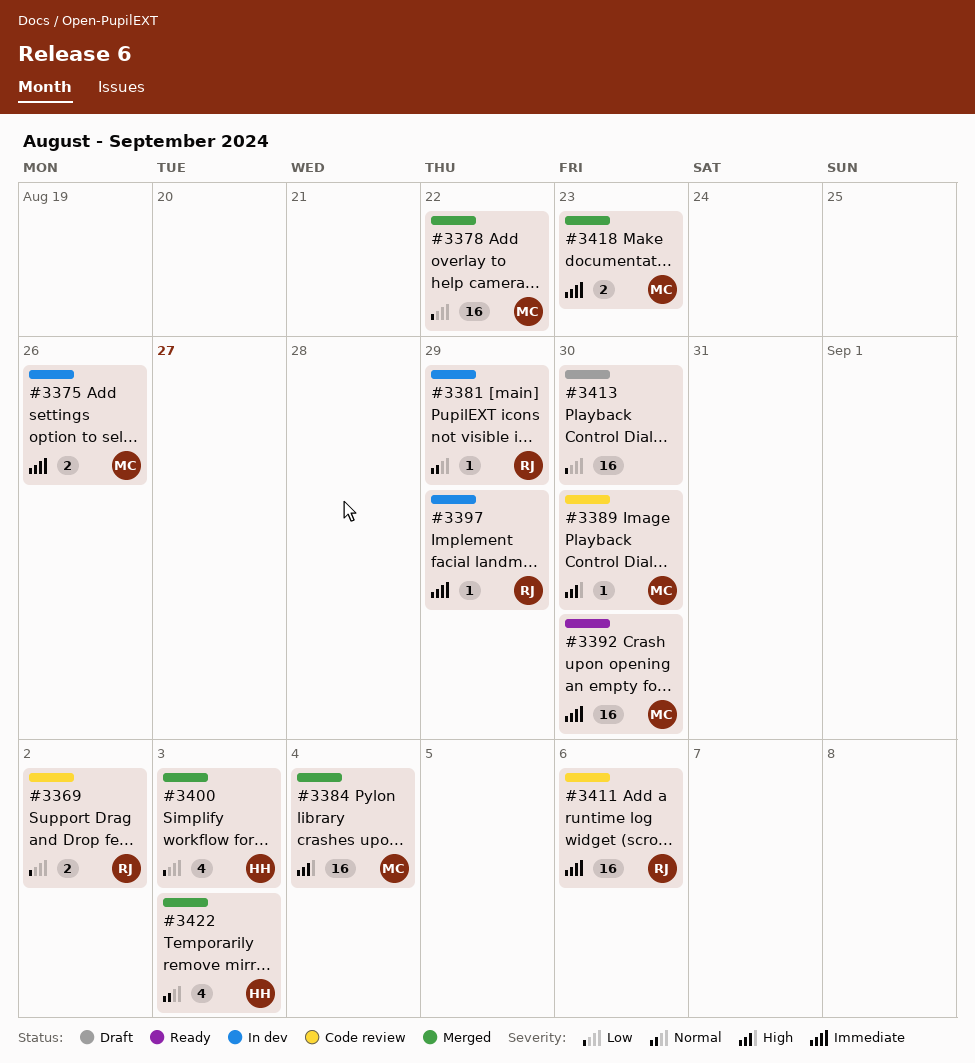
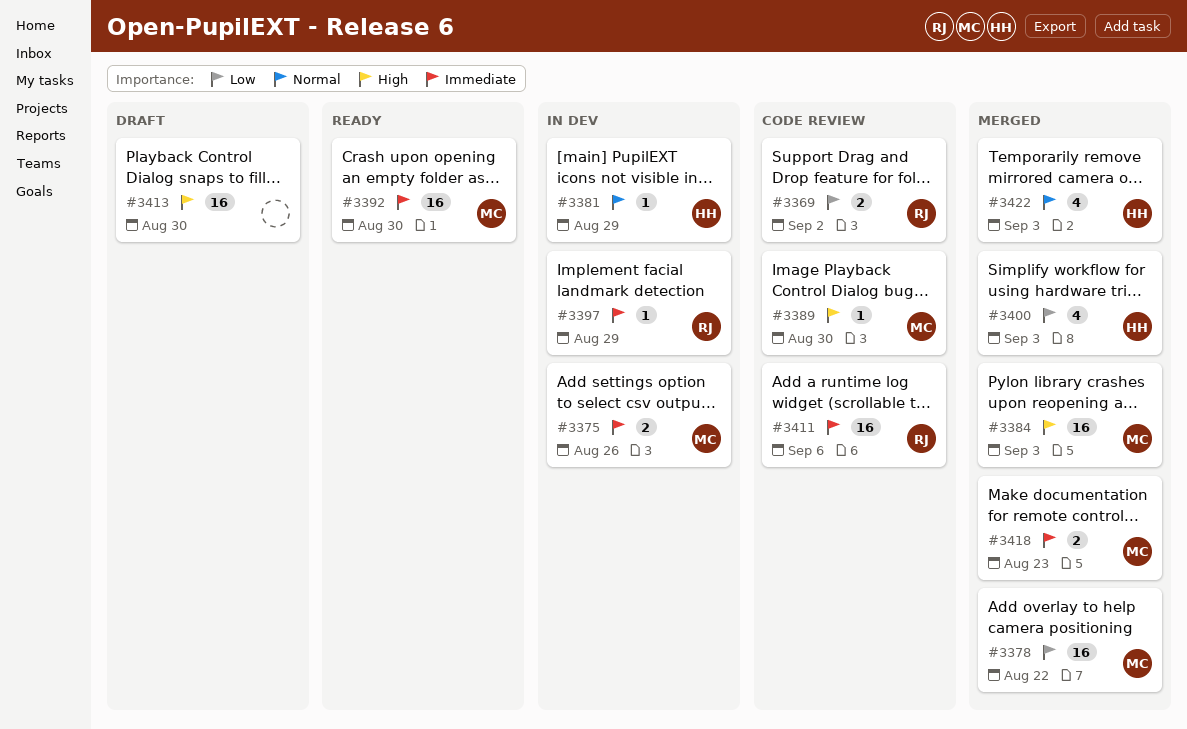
#3381, owner: RJ -> HH
#3384, due: Sep 4 -> Sep 3
#3413, priority: Low -> High

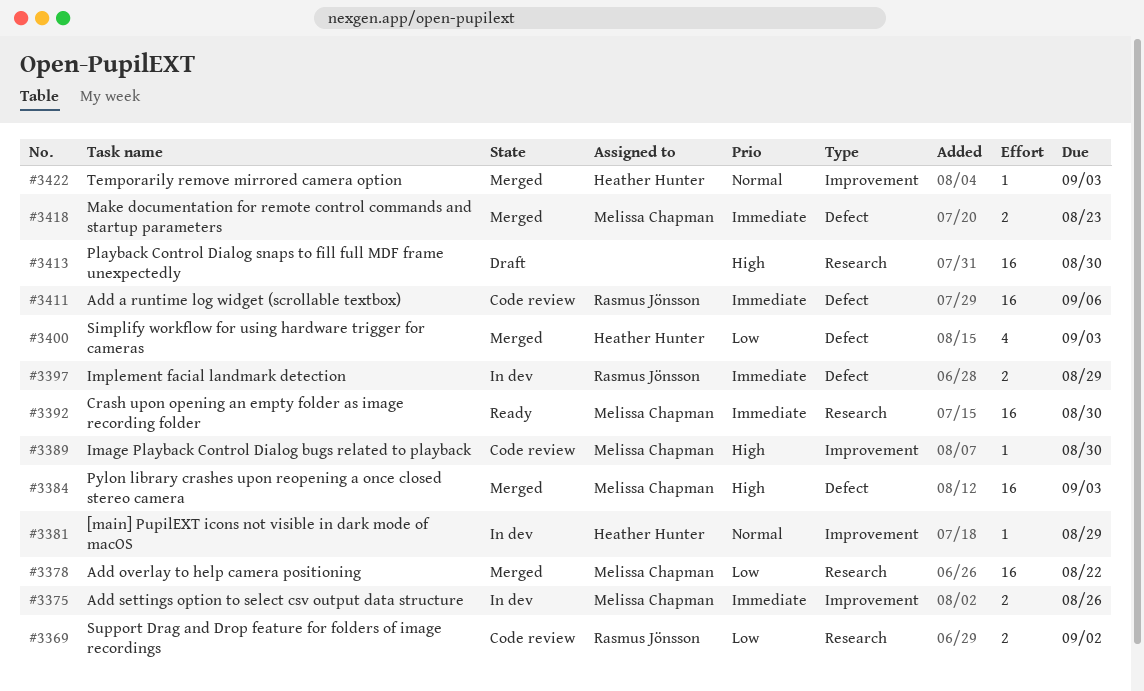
#3397, estimate: 1 -> 2
#3422, estimate: 4 -> 1

